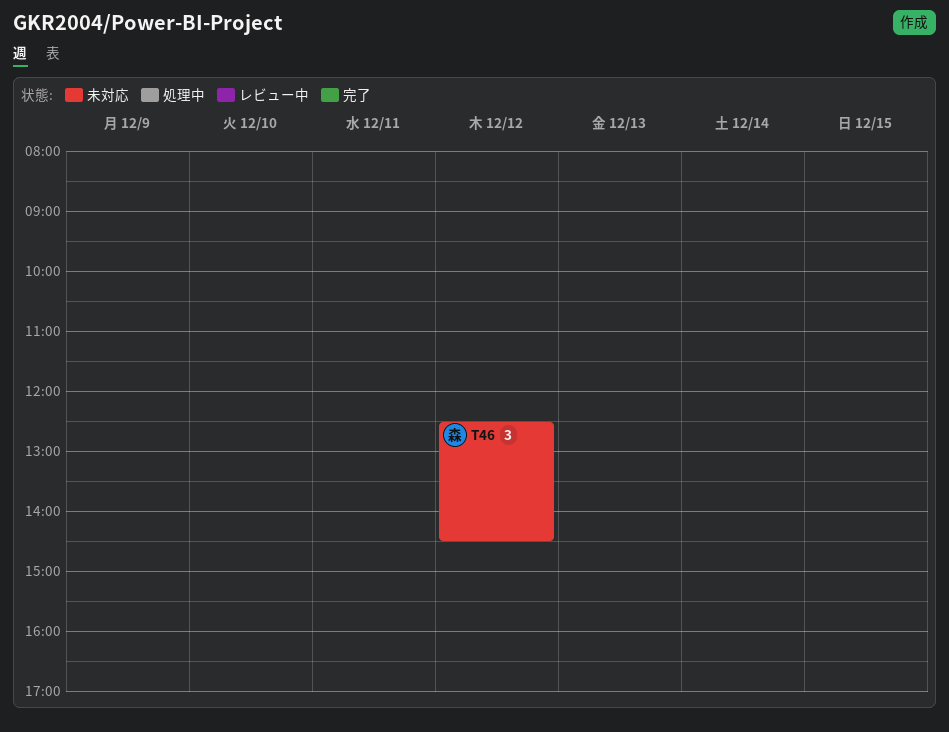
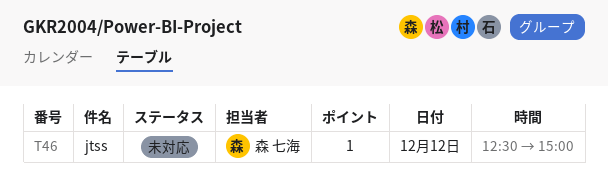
T46, estimate: 3 -> 1
T46, ends: 14:30 -> 15:00

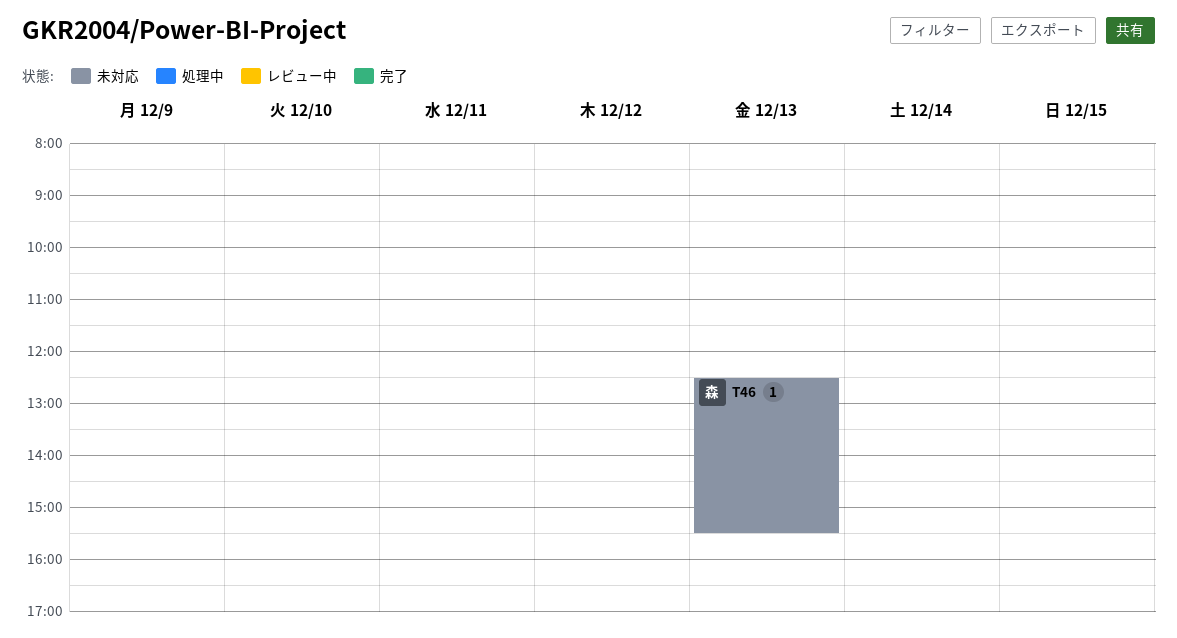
T46, day: Dec 12 -> Dec 13
T46, ends: 15:00 -> 15:30

